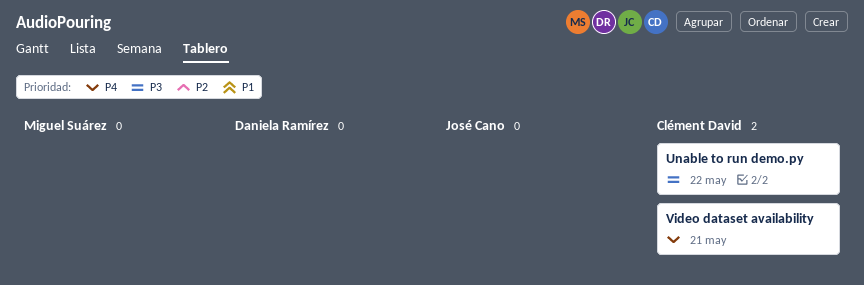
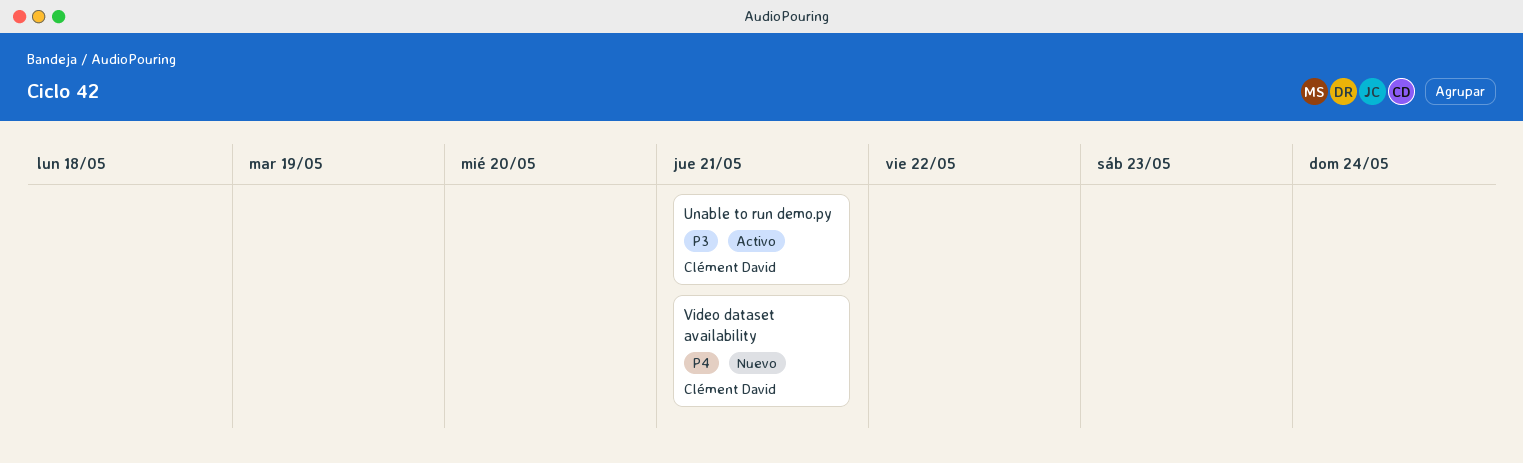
Unable to run demo.py, due: May 22 -> May 21

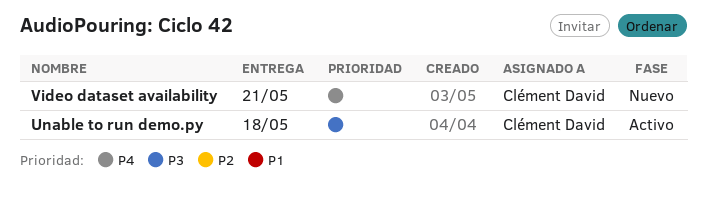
Unable to run demo.py, due: May 21 -> May 18

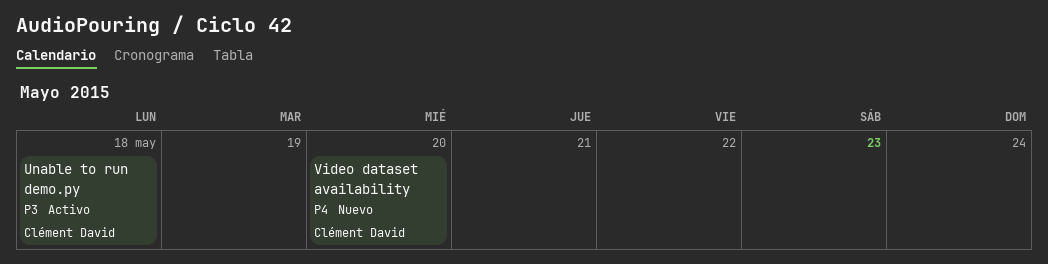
Video dataset availability, due: May 21 -> May 20

